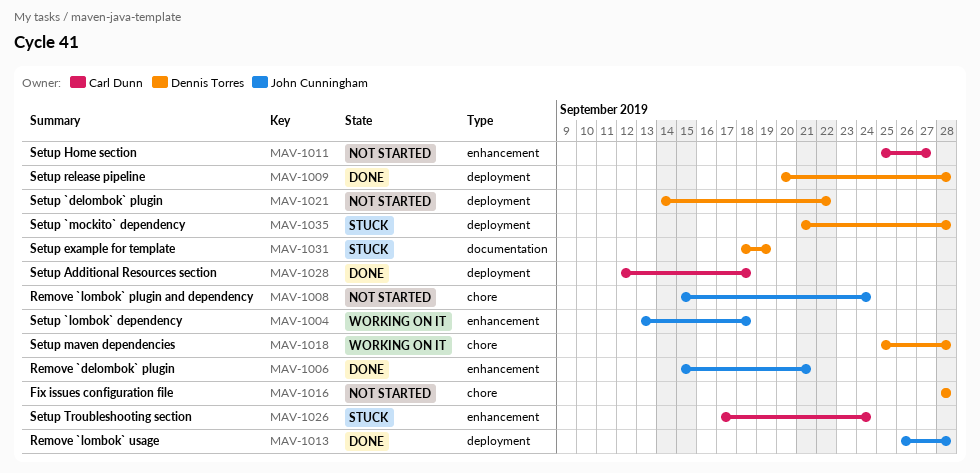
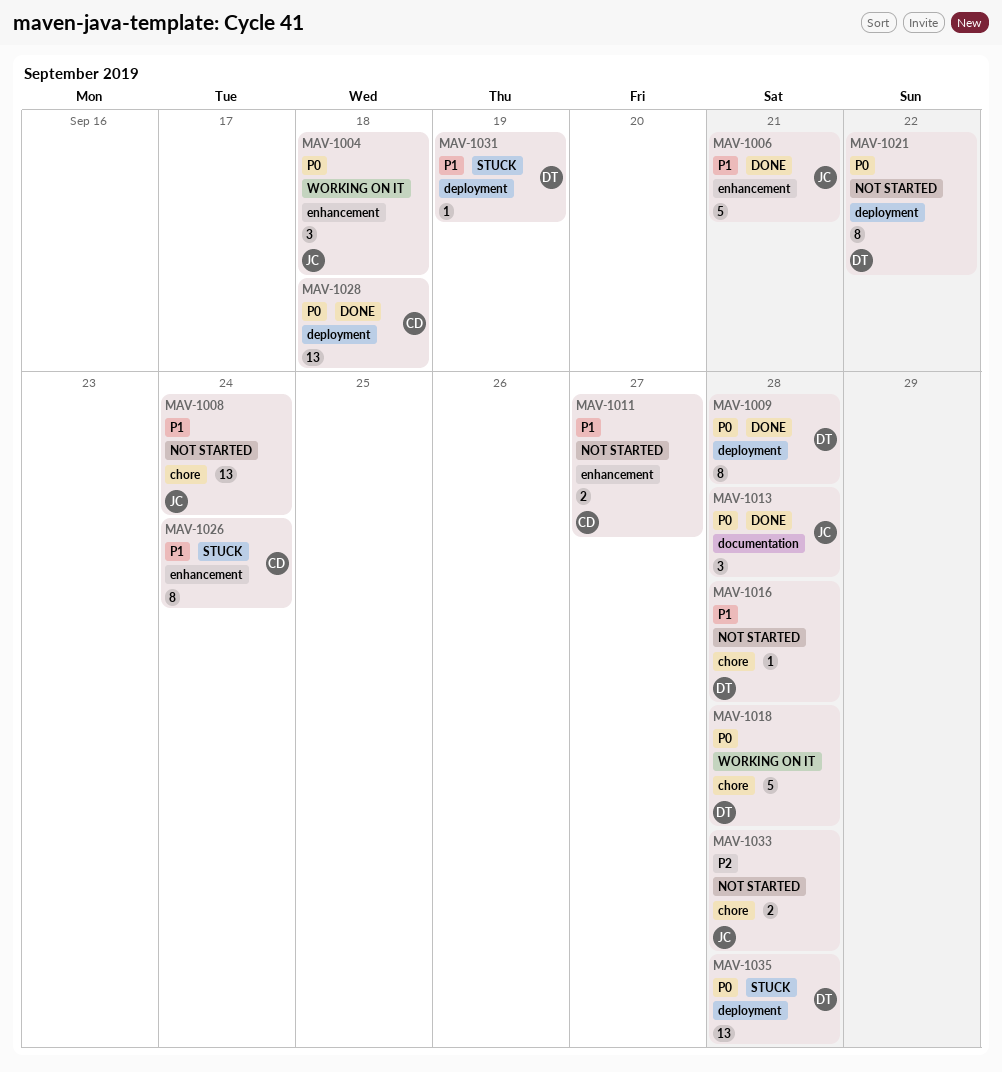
MAV-1013, label: deployment -> documentation
MAV-1031, label: documentation -> deployment
MAV-1033: none -> present

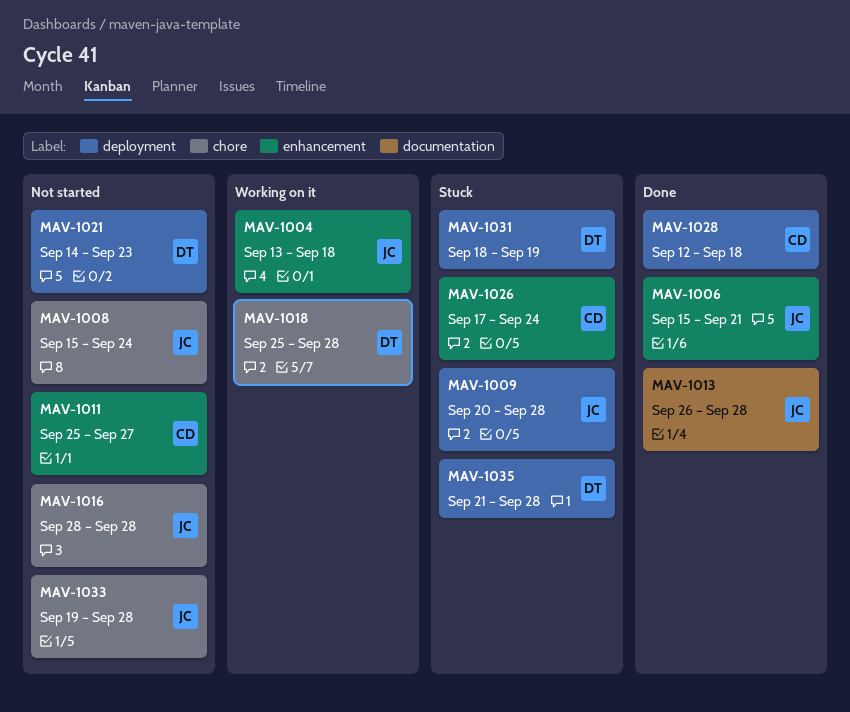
MAV-1009, status: Done -> Stuck
MAV-1009, owner: DT -> JC
MAV-1016, owner: DT -> JC
MAV-1021, due: Sep 22 -> Sep 23

